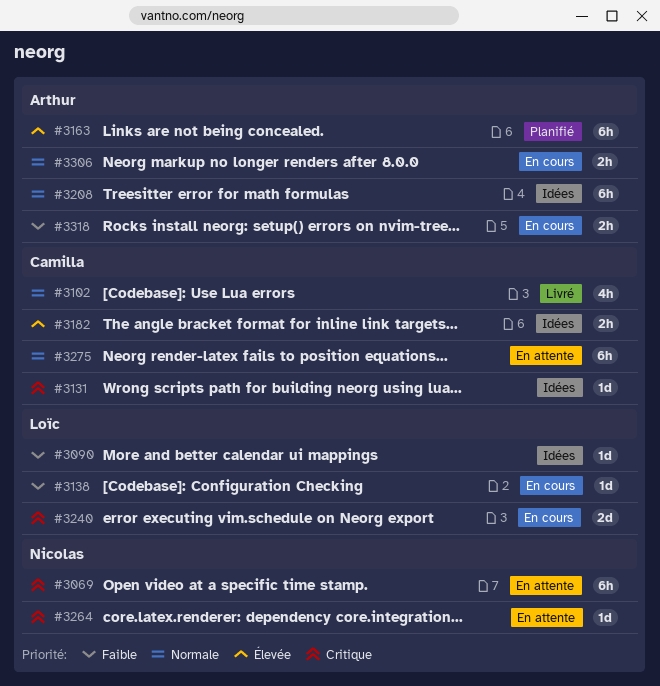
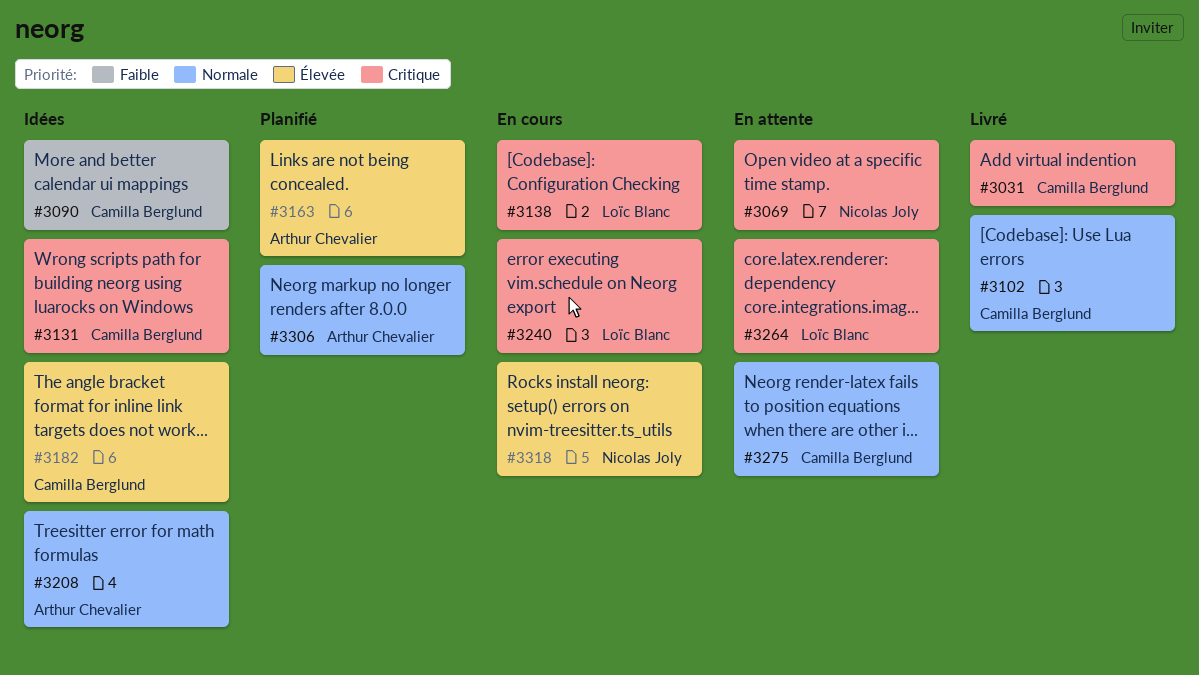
#3031: none -> present
#3090, owner: Loïc Blanc -> Camilla Berglund
#3138, priority: Faible -> Critique
#3264, owner: Nicolas Joly -> Loïc Blanc
#3306, status: En cours -> Planifié
#3318, owner: Arthur Chevalier -> Nicolas Joly
#3318, priority: Faible -> Élevée

